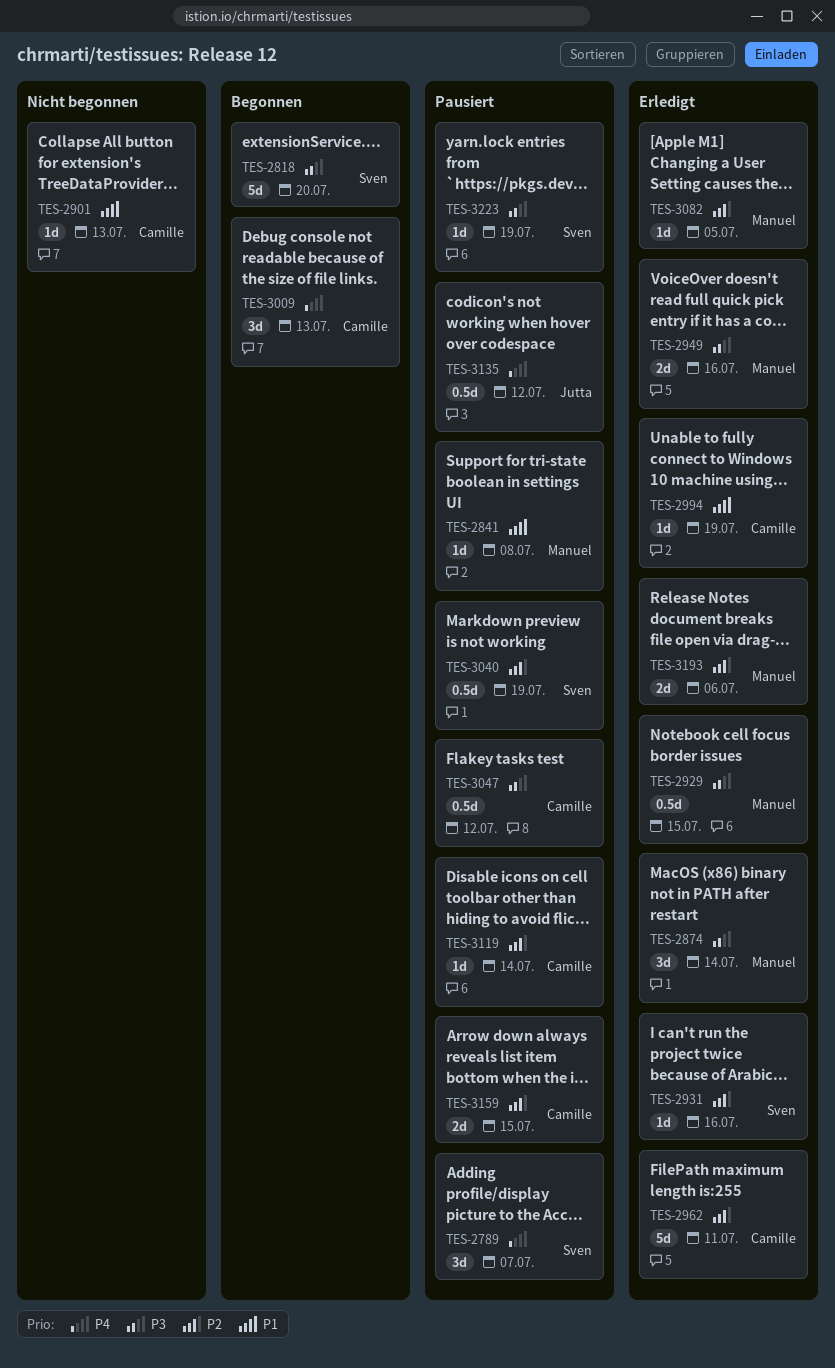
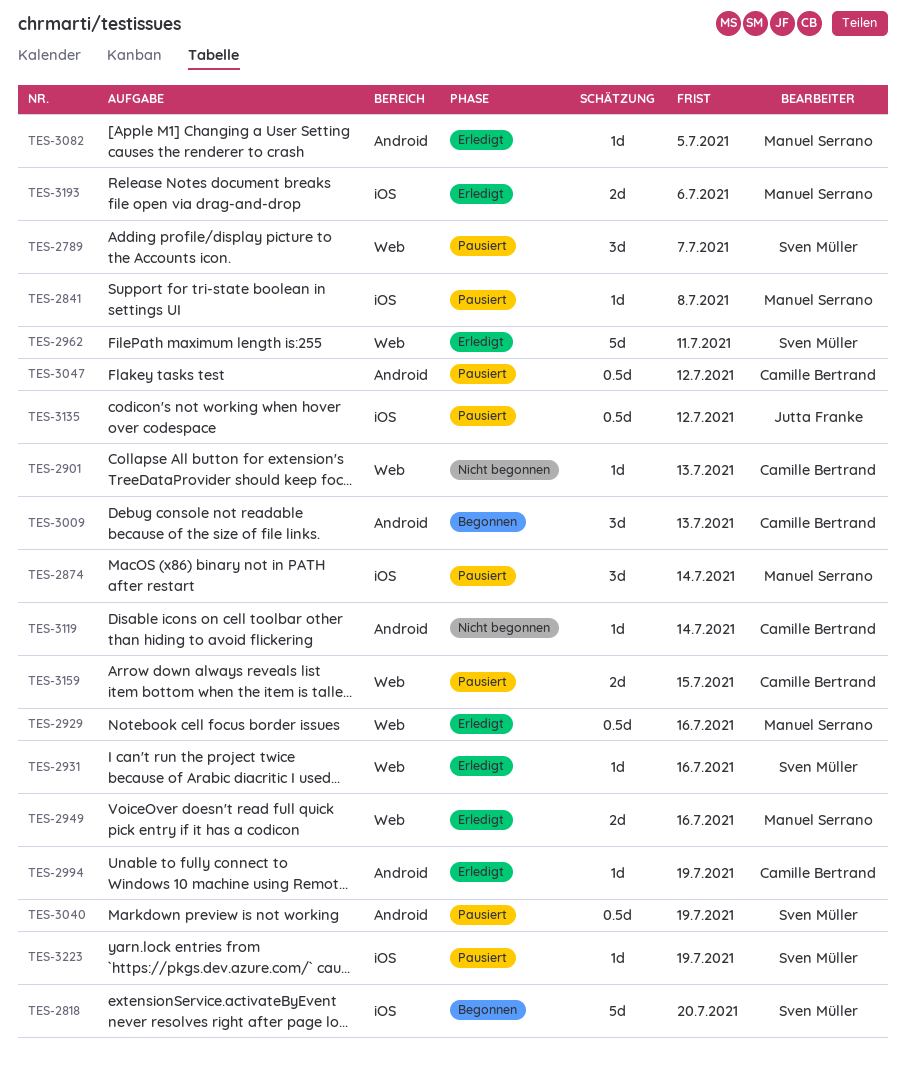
TES-2874, status: Erledigt -> Pausiert
TES-2929, due: Jul 15 -> Jul 16
TES-2962, owner: Camille Bertrand -> Sven Müller
TES-3119, status: Pausiert -> Nicht begonnen

